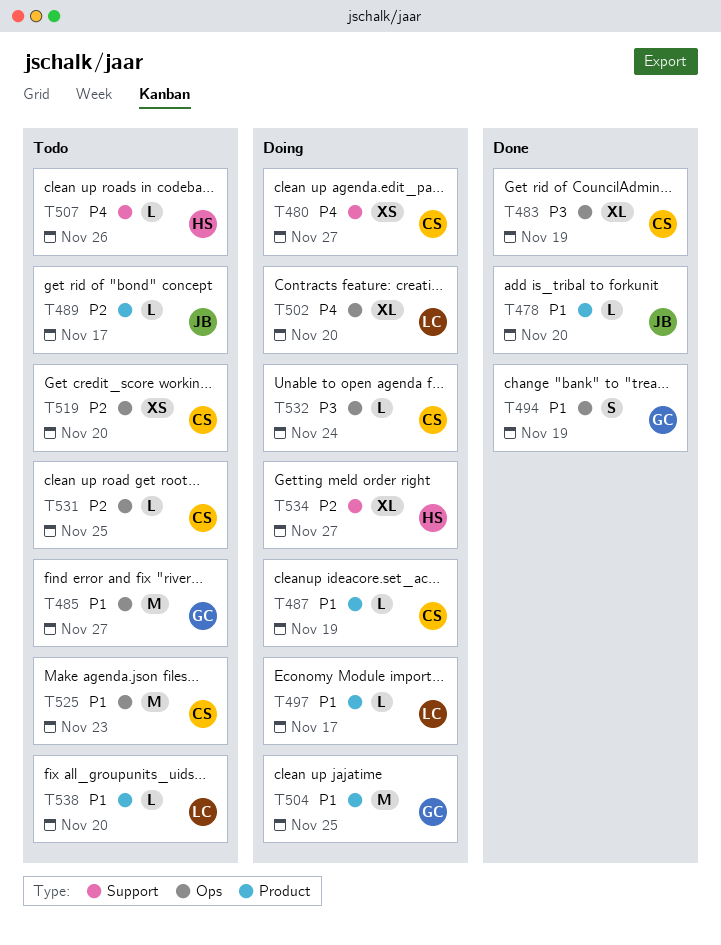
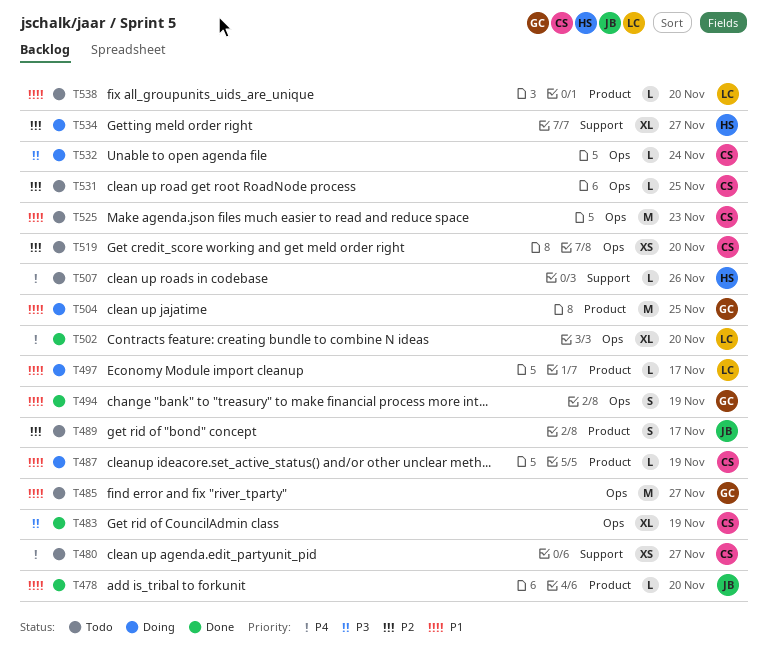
T480, status: Doing -> Todo
T489, estimate: L -> S
T502, status: Doing -> Done

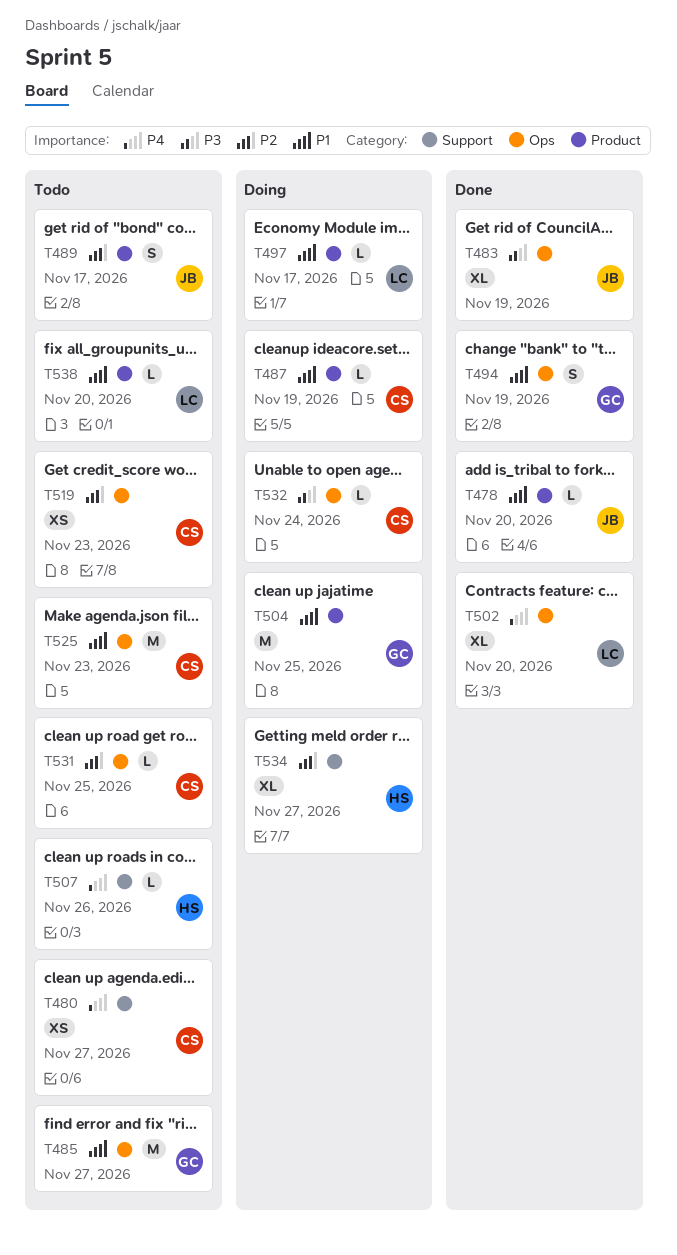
T483, owner: CS -> JB
T519, due: Nov 20 -> Nov 23

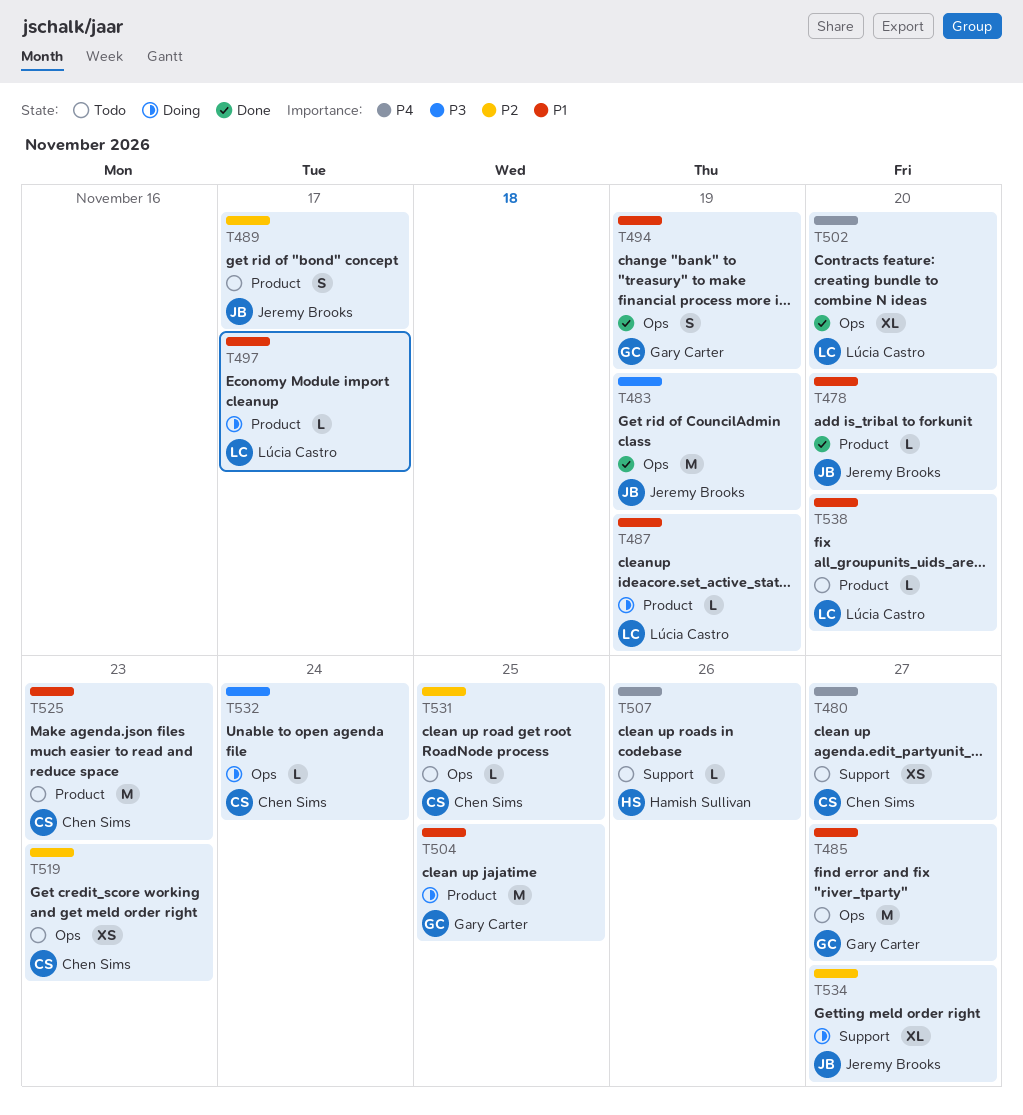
T483, estimate: XL -> M
T487, owner: Chen Sims -> Lúcia Castro
T525, label: Ops -> Product
T534, owner: Hamish Sullivan -> Jeremy Brooks

